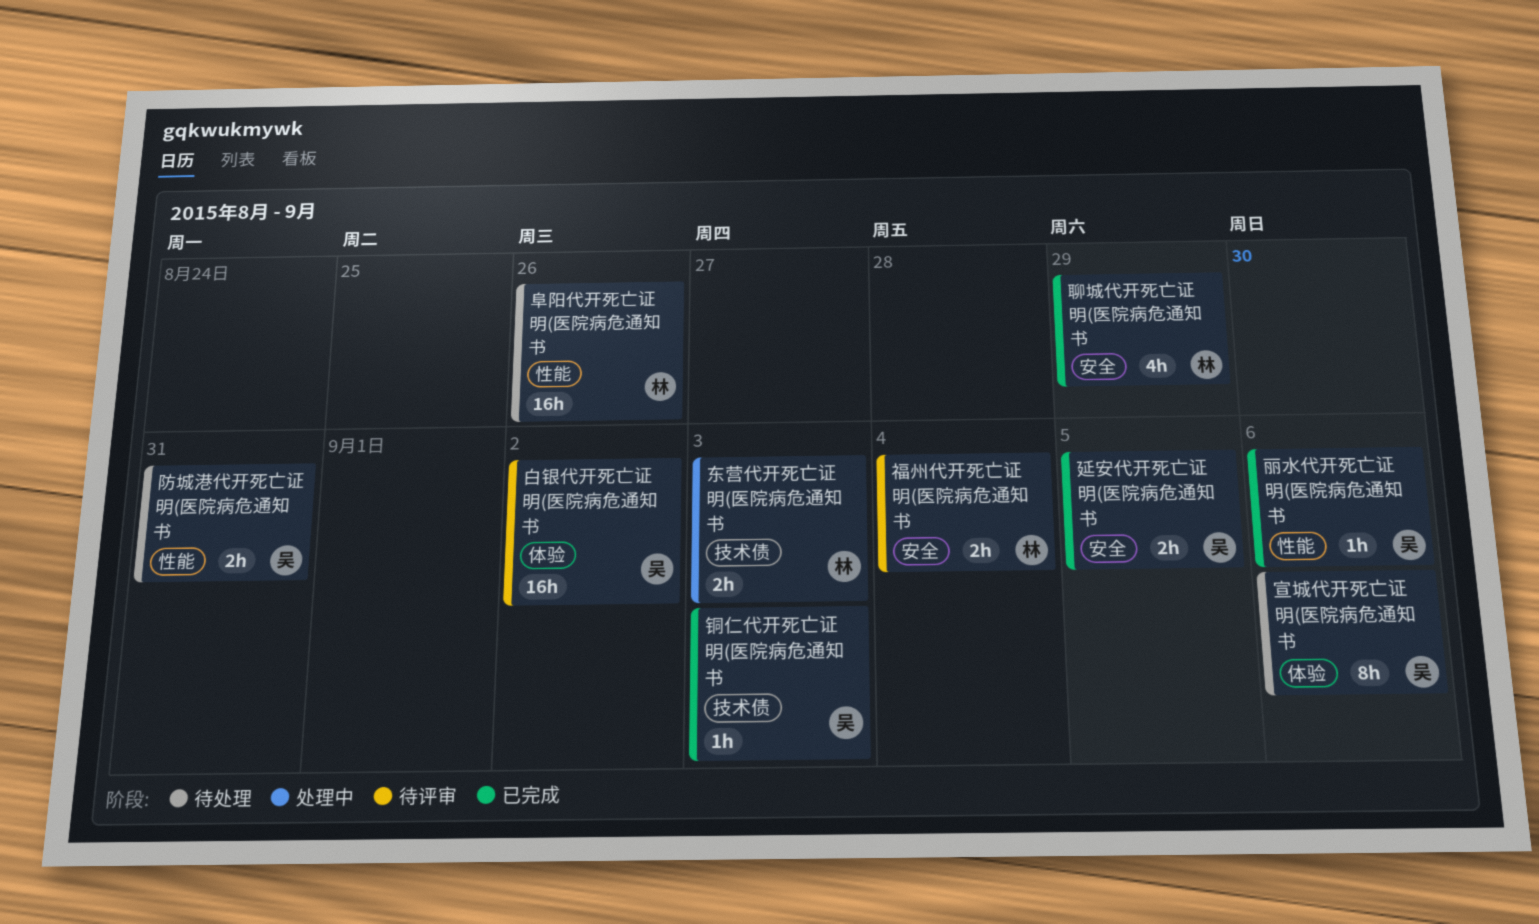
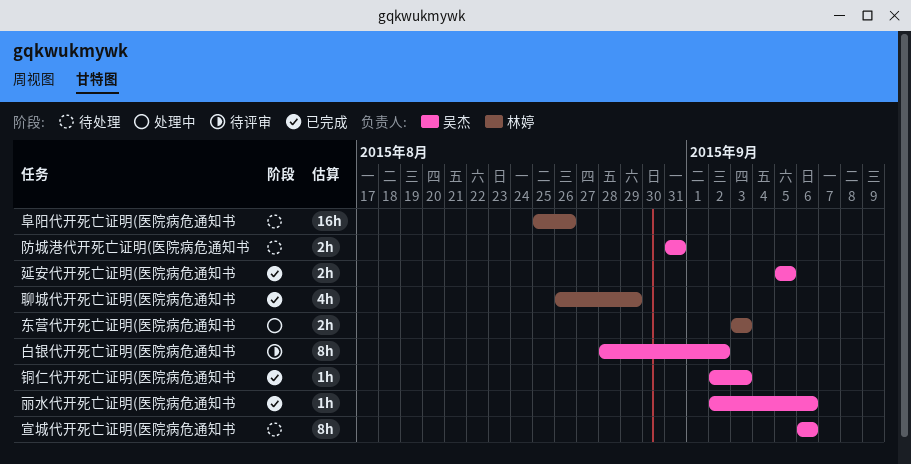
白银代开死亡证明(医院病危通知书, estimate: 16h -> 8h
福州代开死亡证明(医院病危通知书: present -> none

